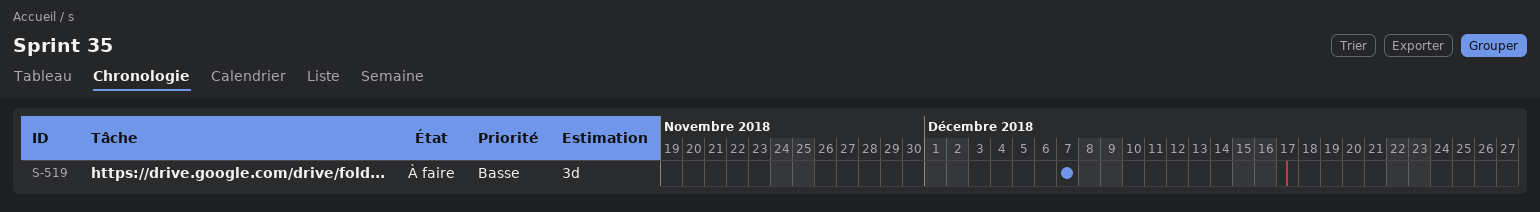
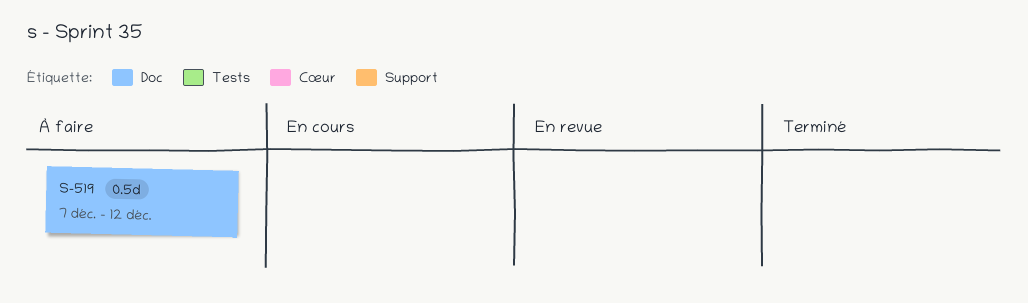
S-519, estimate: 3d -> 0.5d
S-519, due: Dec 7 -> Dec 12

